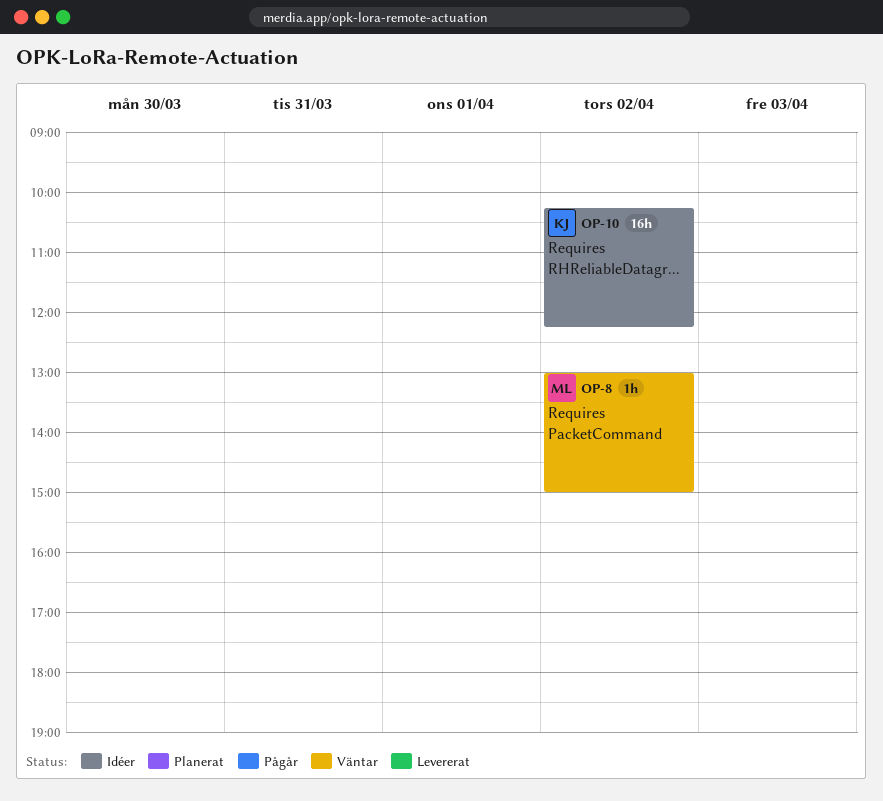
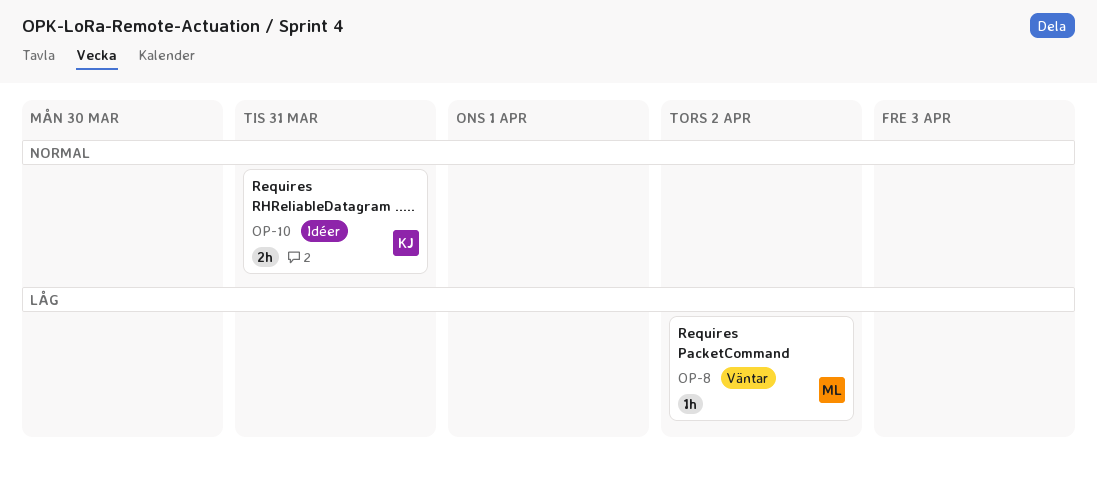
OP-10, estimate: 16h -> 2h
OP-10, day: Apr 2 -> Mar 31

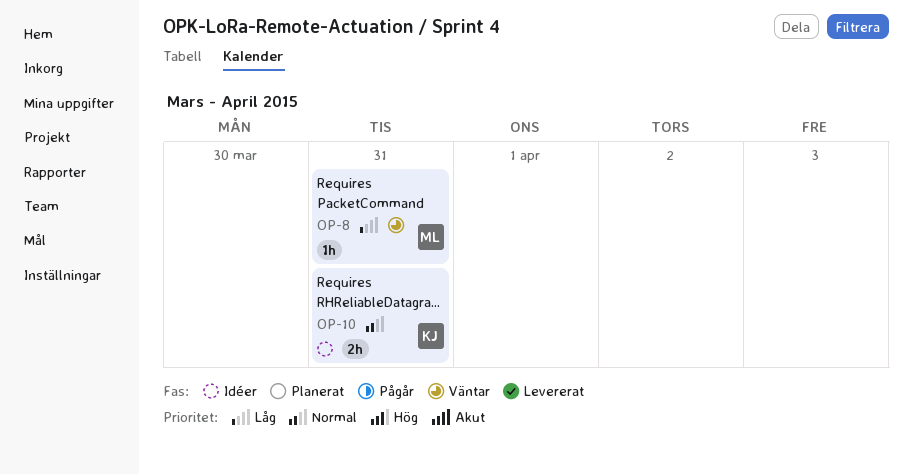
OP-8, day: Apr 2 -> Mar 31

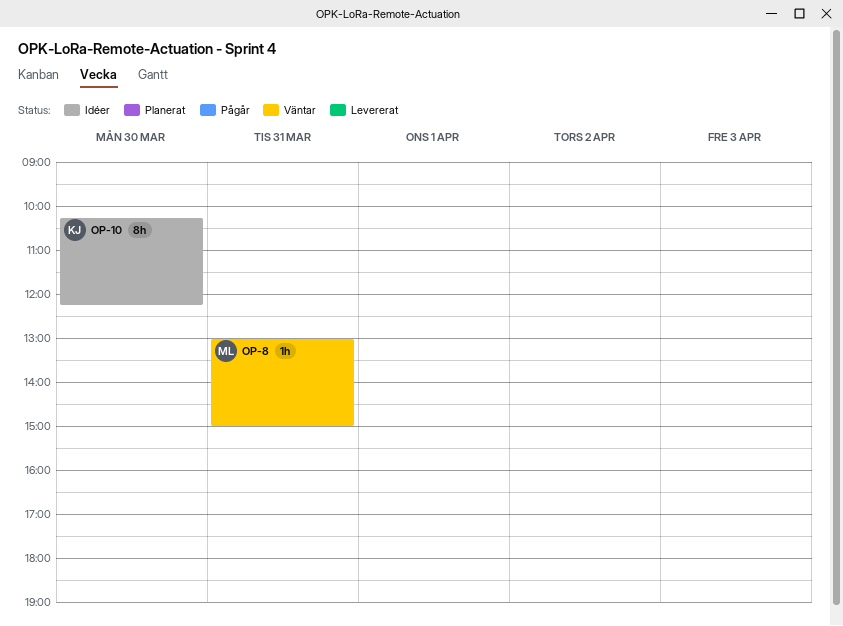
OP-10, estimate: 2h -> 8h
OP-10, day: Mar 31 -> Mar 30

